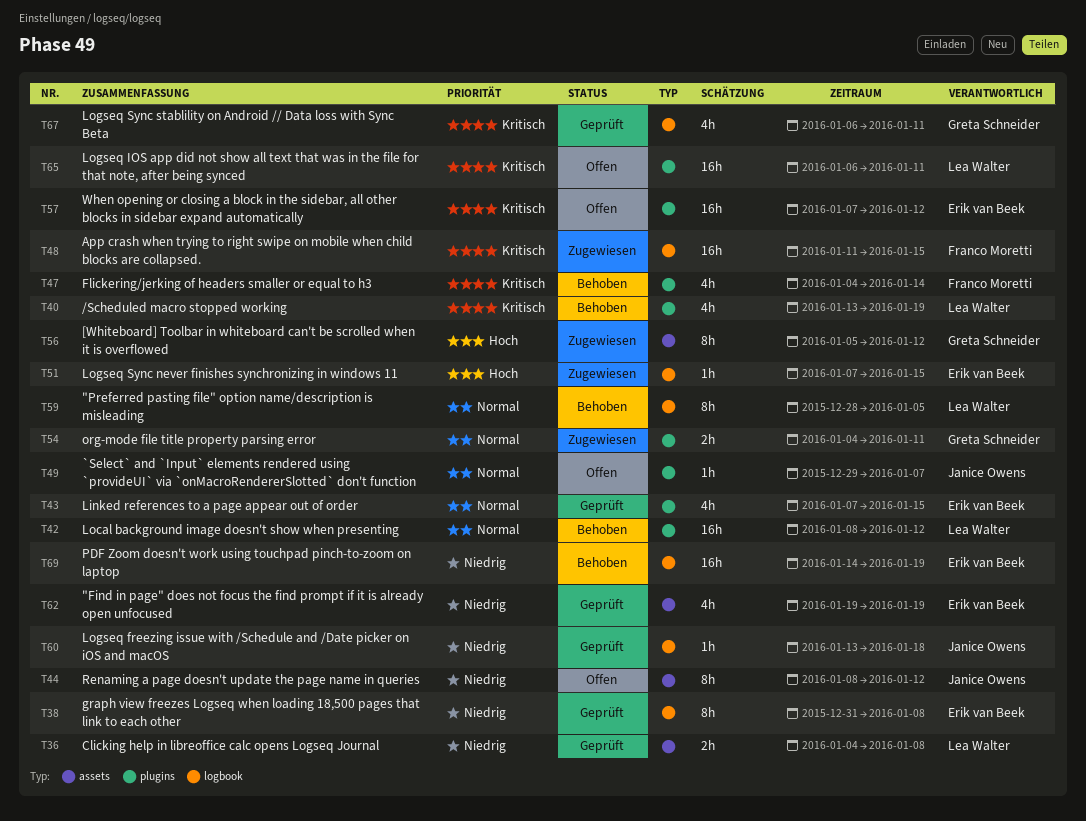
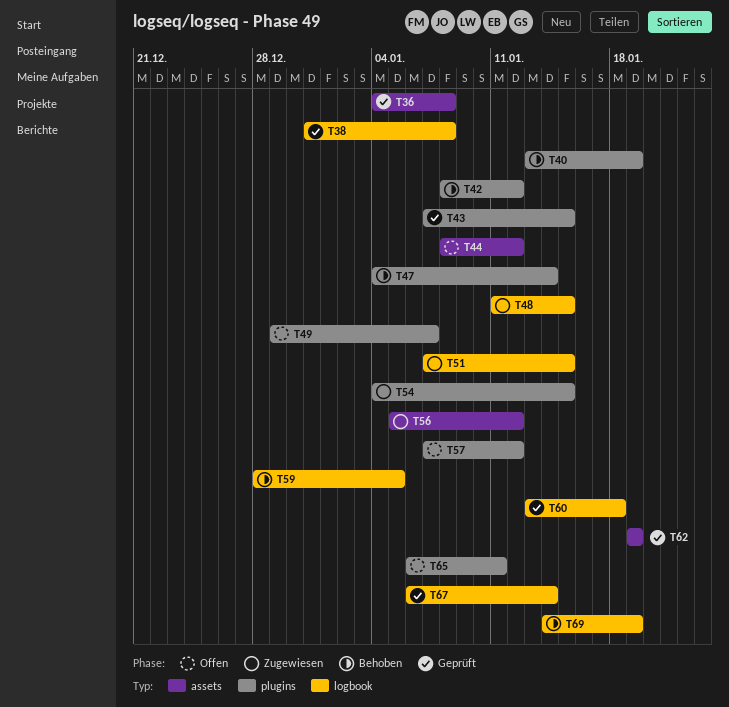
T54, due: Jan 11 -> Jan 15
T67, due: Jan 11 -> Jan 14

